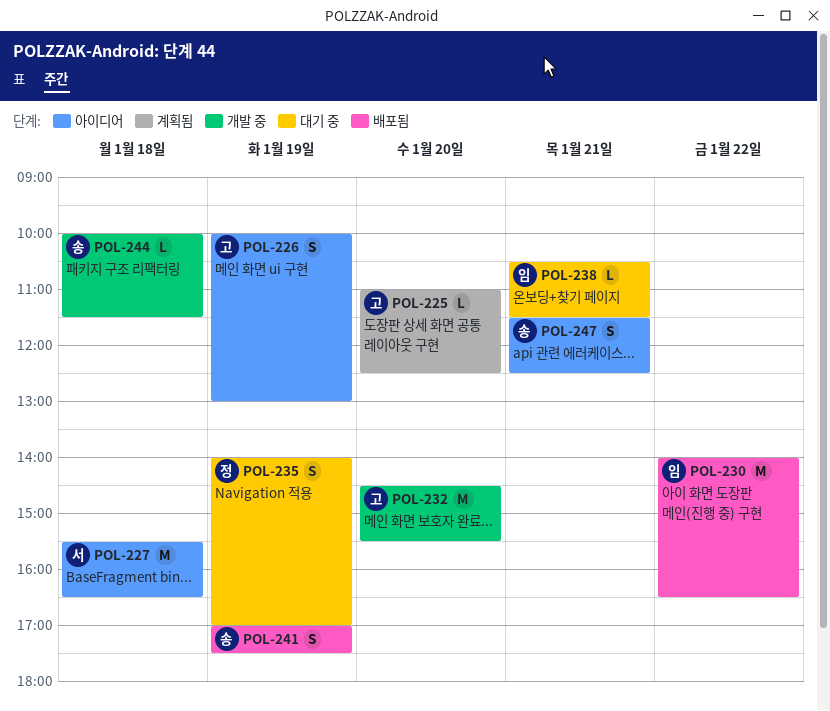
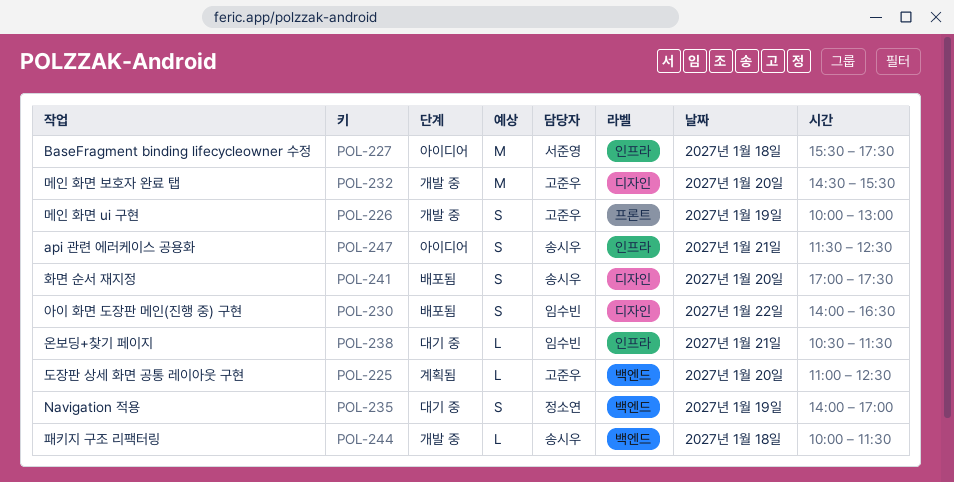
POL-226, status: 아이디어 -> 개발 중
POL-227, ends: 16:30 -> 17:30
POL-230, estimate: M -> S
POL-241, day: Jan 19 -> Jan 20

